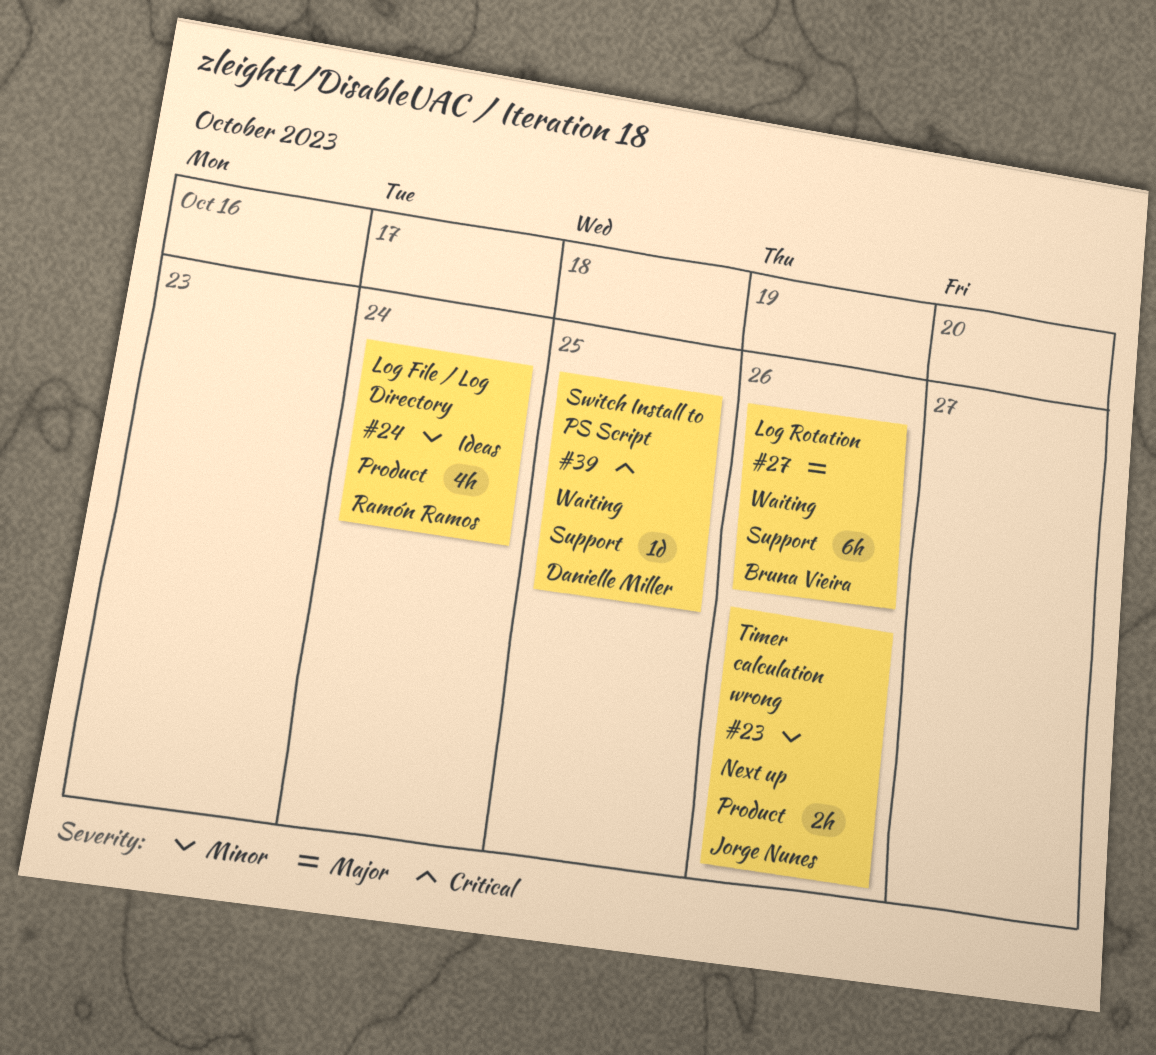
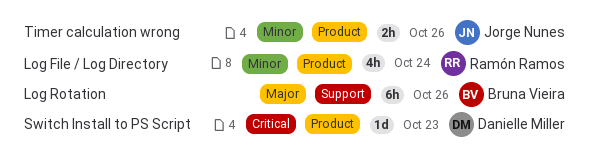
Switch Install to PS Script, label: Support -> Product
Switch Install to PS Script, due: Oct 25 -> Oct 23

